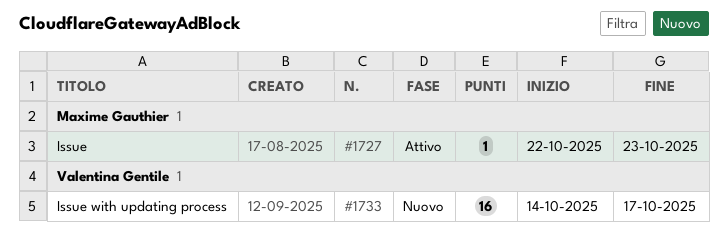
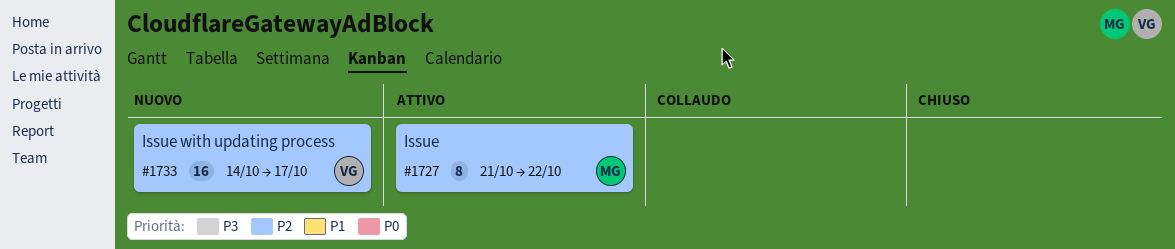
#1727, estimate: 1 -> 8
#1727, start: Oct 22 -> Oct 21
#1727, due: Oct 23 -> Oct 22

